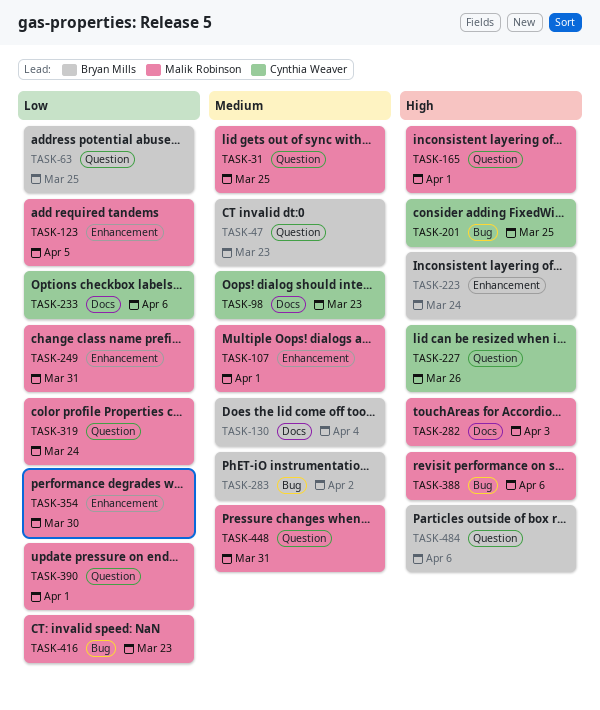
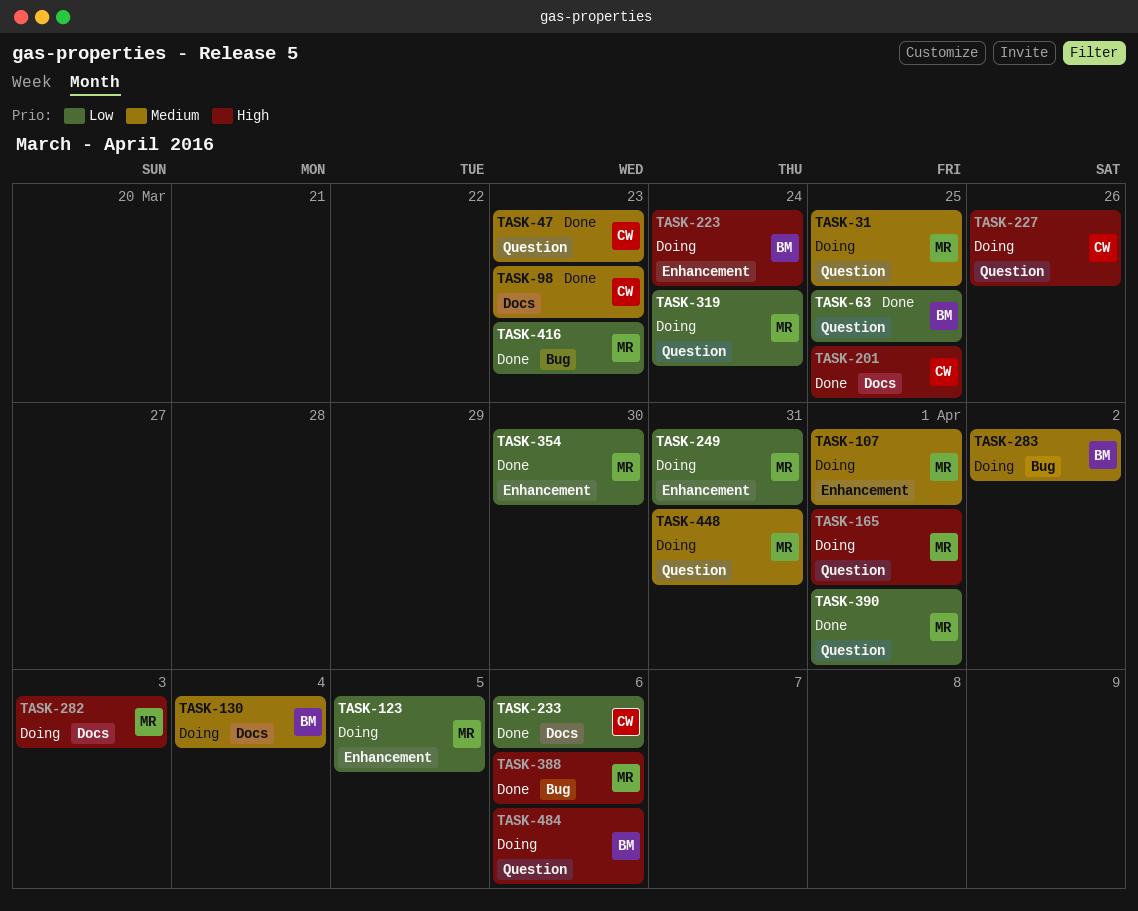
TASK-47, owner: Bryan Mills -> Cynthia Weaver
TASK-201, label: Bug -> Docs

